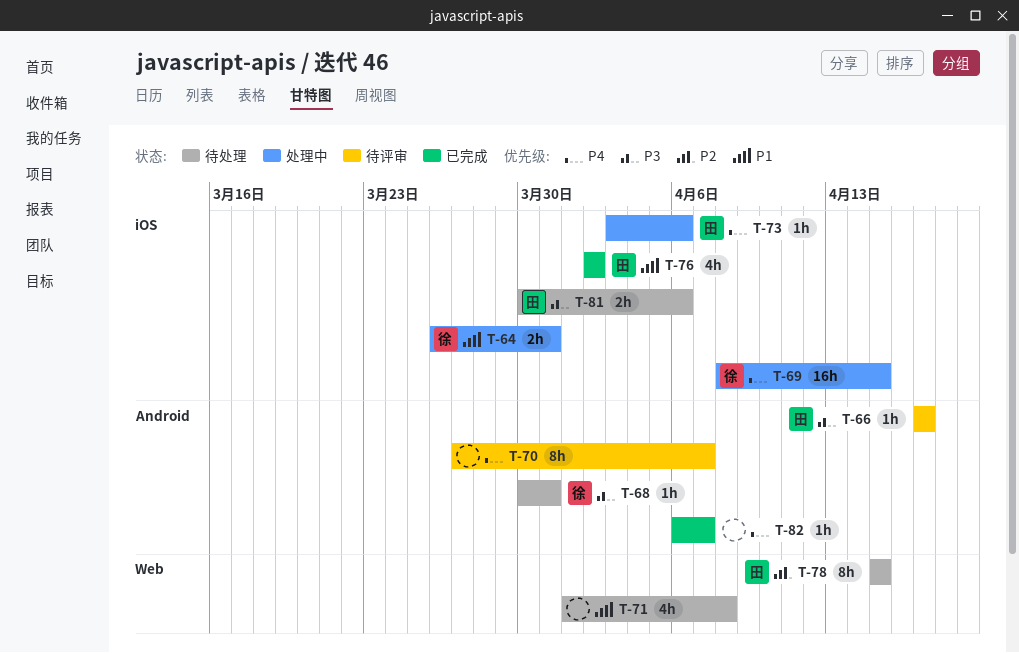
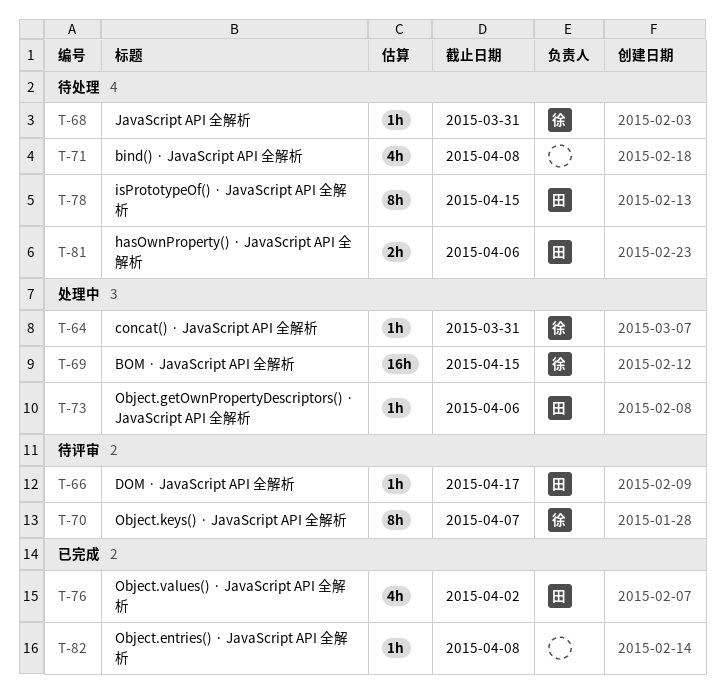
T-64, estimate: 2h -> 1h
T-70, owner: none -> 徐
T-82, due: Apr 7 -> Apr 8

